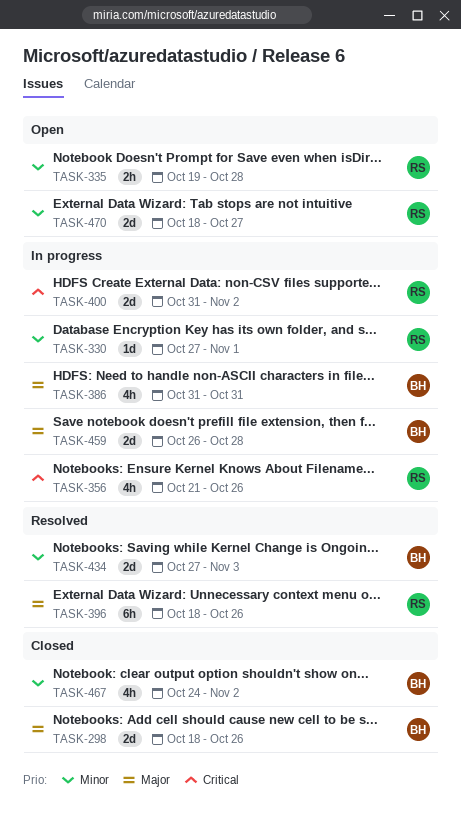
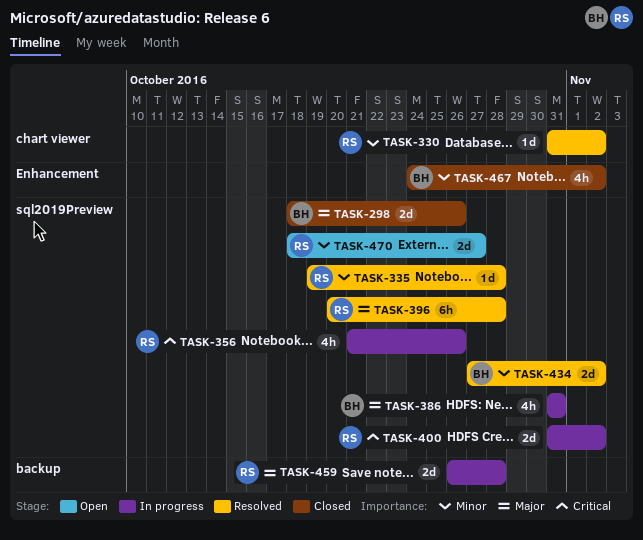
TASK-330, status: In progress -> Resolved
TASK-330, start: Oct 27 -> Oct 31
TASK-330, due: Nov 1 -> Nov 2
TASK-335, status: Open -> Resolved
TASK-335, estimate: 2h -> 1d
TASK-396, start: Oct 18 -> Oct 20
TASK-396, due: Oct 26 -> Oct 28
TASK-434, due: Nov 3 -> Nov 2
TASK-459, owner: BH -> RS

